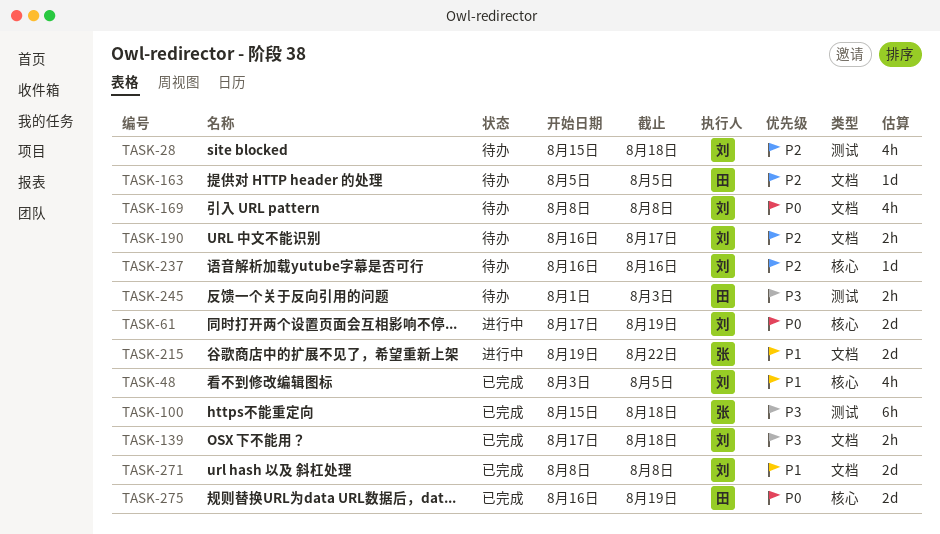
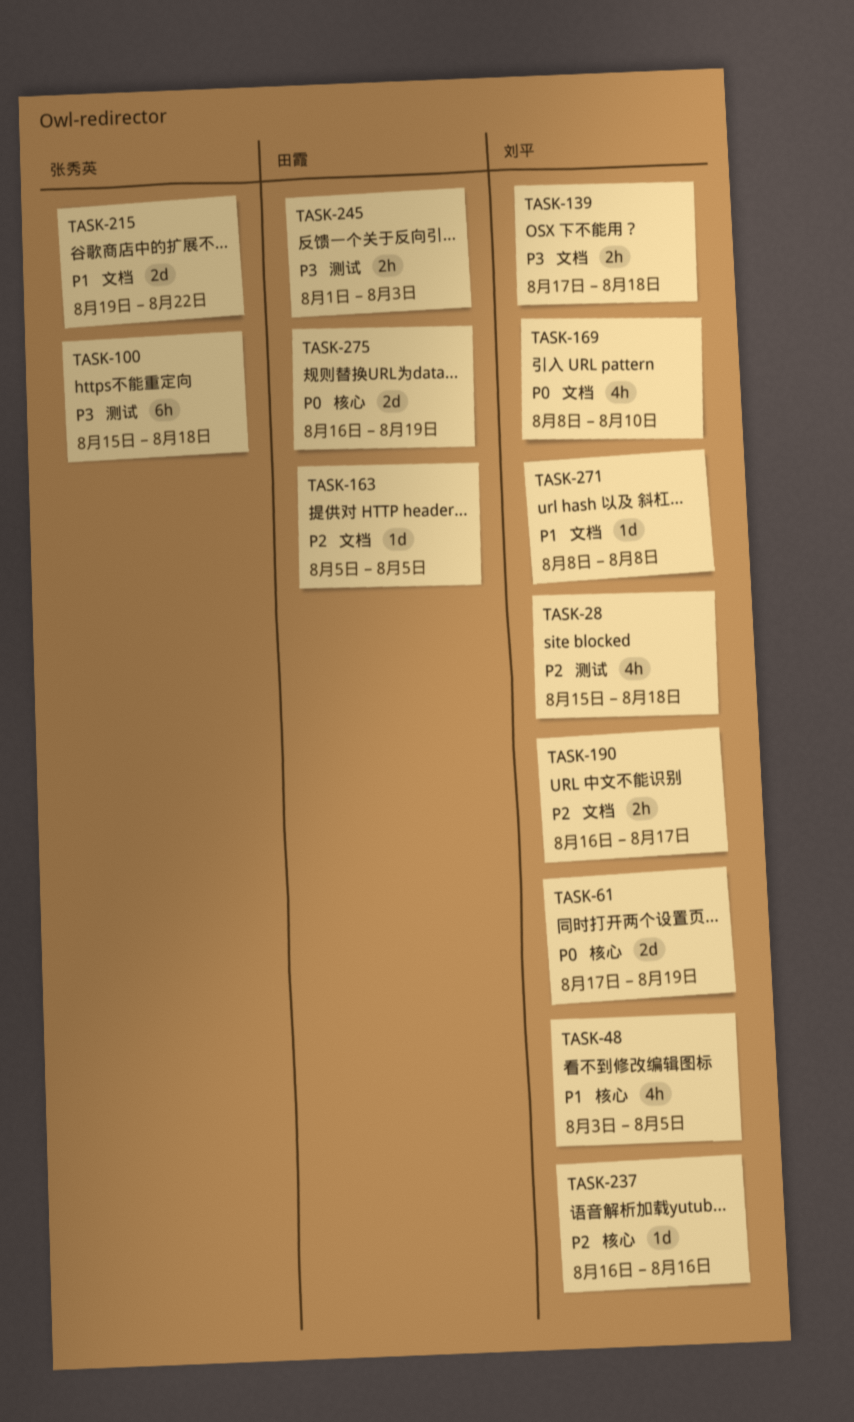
TASK-169, due: Aug 8 -> Aug 10
TASK-271, estimate: 2d -> 1d

